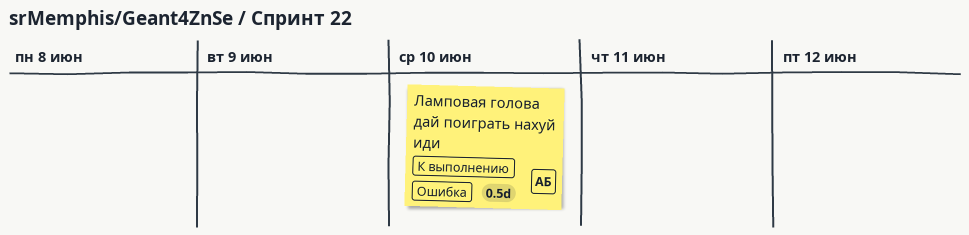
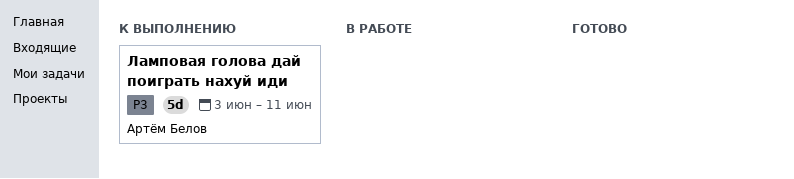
Ламповая голова дай поиграть нахуй иди, estimate: 0.5d -> 5d
Ламповая голова дай поиграть нахуй иди, due: Jun 10 -> Jun 11

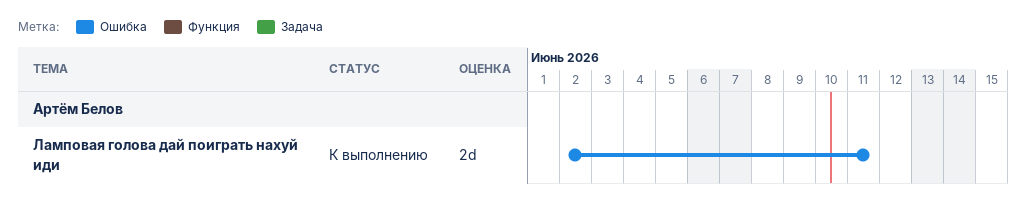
Ламповая голова дай поиграть нахуй иди, estimate: 5d -> 2d
Ламповая голова дай поиграть нахуй иди, start: Jun 3 -> Jun 2

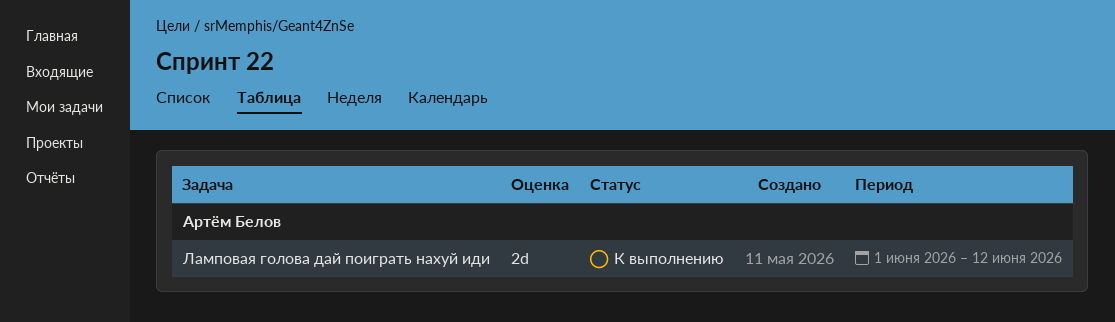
Ламповая голова дай поиграть нахуй иди, start: Jun 2 -> Jun 1
Ламповая голова дай поиграть нахуй иди, due: Jun 11 -> Jun 12

